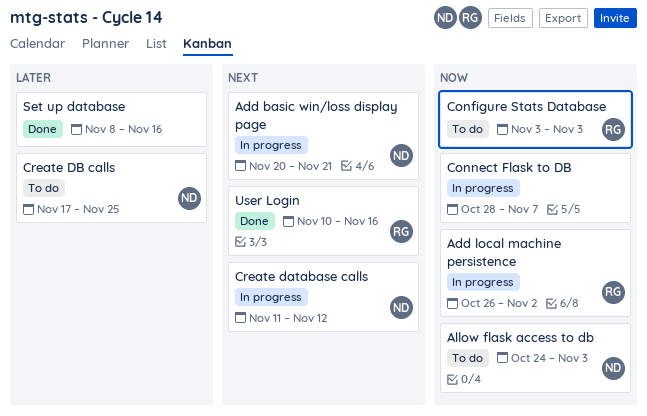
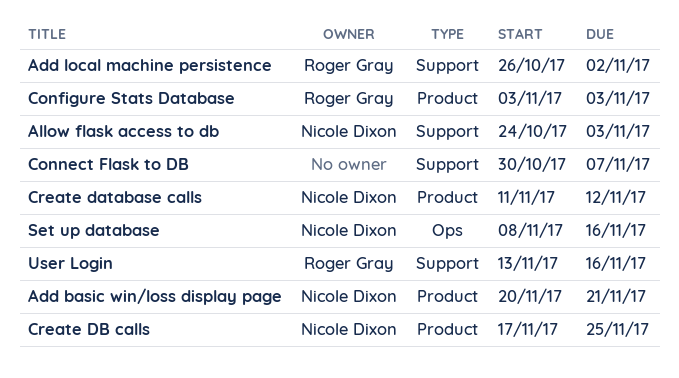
Connect Flask to DB, start: Oct 28 -> Oct 30
Set up database, owner: none -> Nicole Dixon
User Login, start: Nov 10 -> Nov 13

